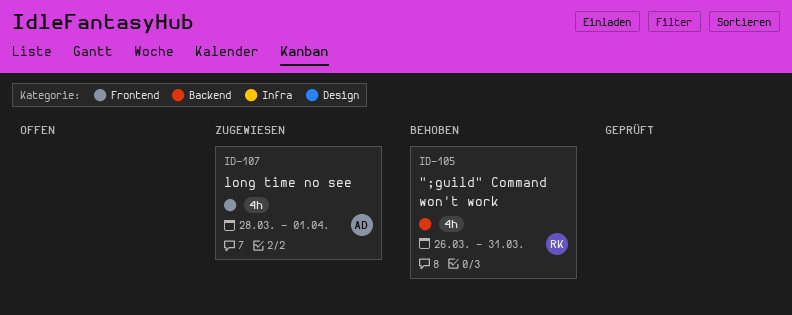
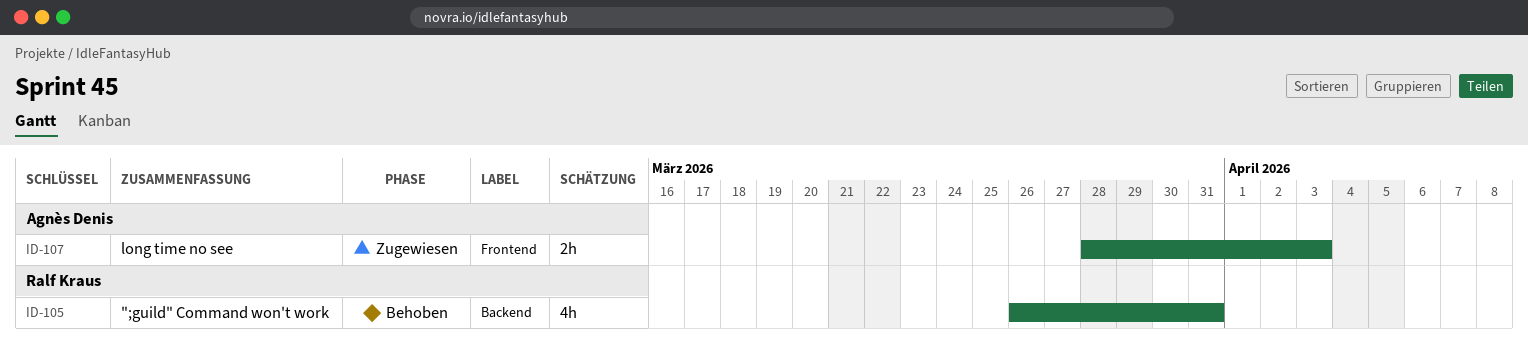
ID-107, estimate: 4h -> 2h
ID-107, due: Apr 1 -> Apr 3

